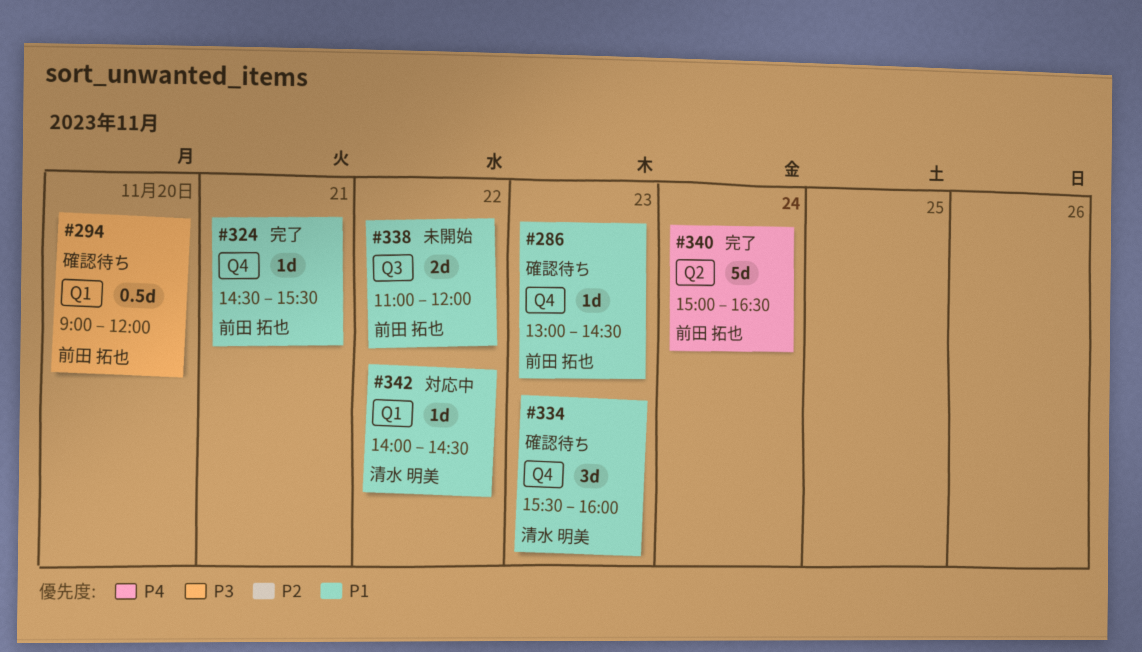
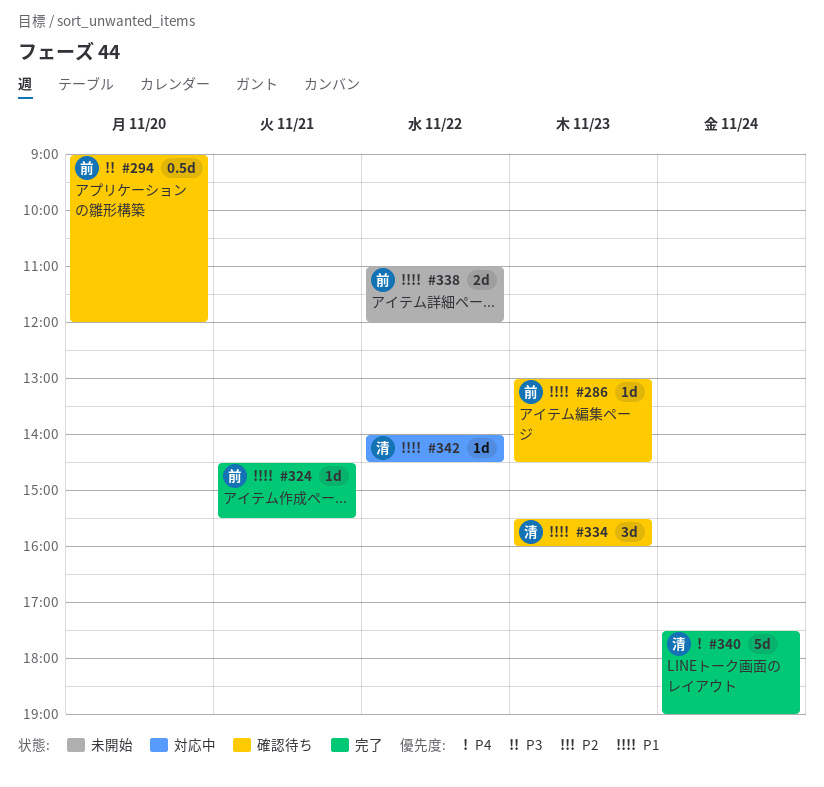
#340, owner: 前田 拓也 -> 清水 明美
#340, begins: 15:00 -> 17:30
#340, ends: 16:30 -> 19:00

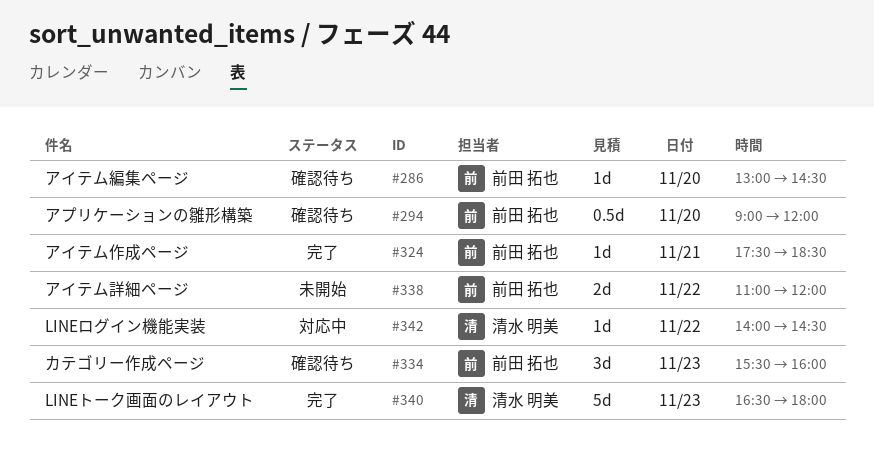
#286, day: Nov 23 -> Nov 20
#324, begins: 14:30 -> 17:30
#324, ends: 15:30 -> 18:30
#334, owner: 清水 明美 -> 前田 拓也
#340, day: Nov 24 -> Nov 23
#340, begins: 17:30 -> 16:30
#340, ends: 19:00 -> 18:00

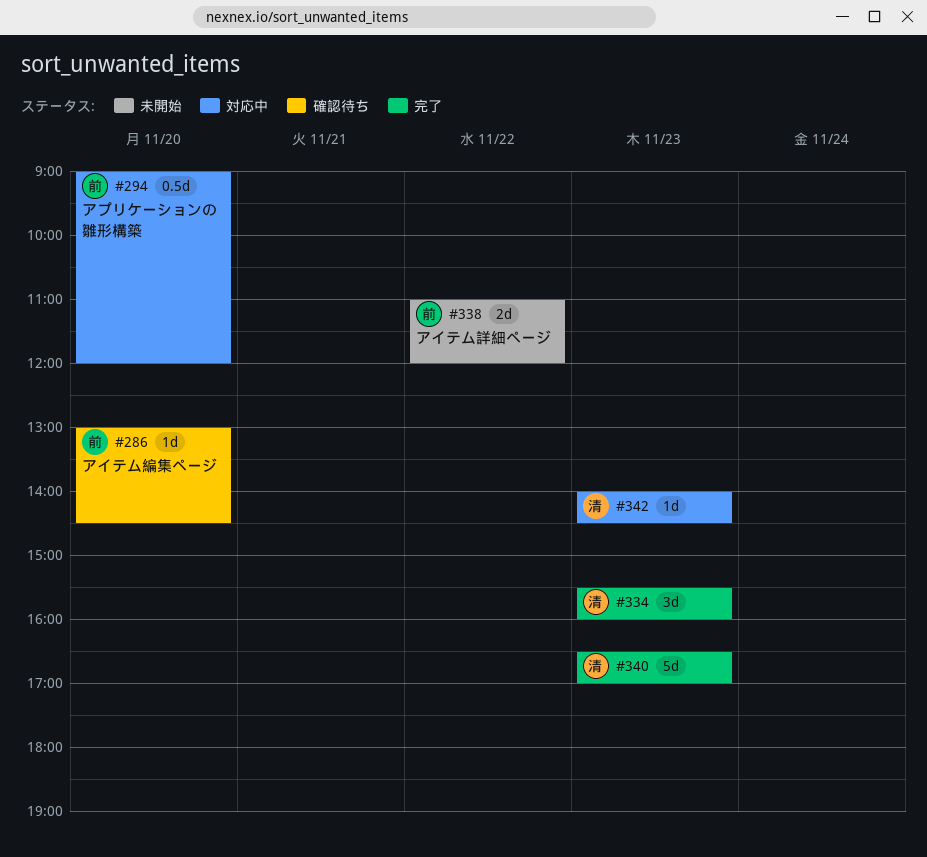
#294, status: 確認待ち -> 対応中
#324: present -> none
#334, status: 確認待ち -> 完了
#334, owner: 前田 拓也 -> 清水 明美
#340, ends: 18:00 -> 17:00
#342, day: Nov 22 -> Nov 23

